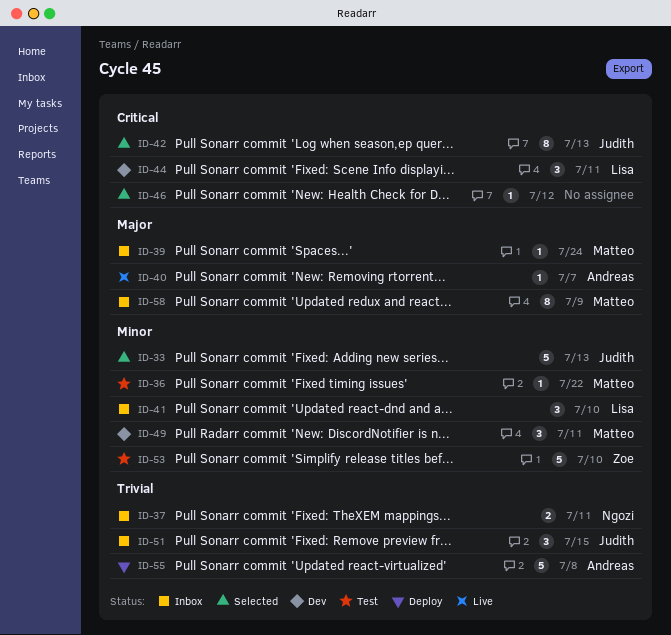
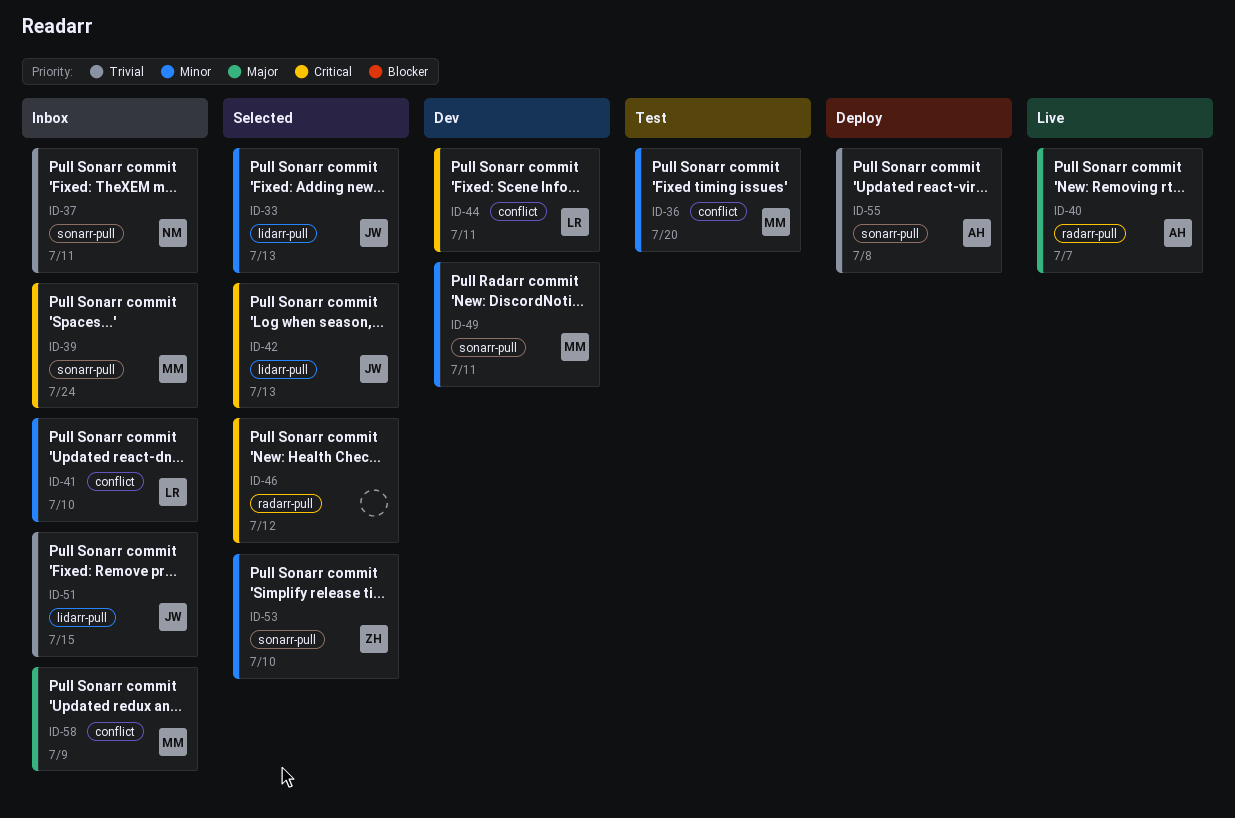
ID-36, due: Jul 22 -> Jul 20
ID-39, priority: Major -> Critical
ID-53, status: Test -> Selected

